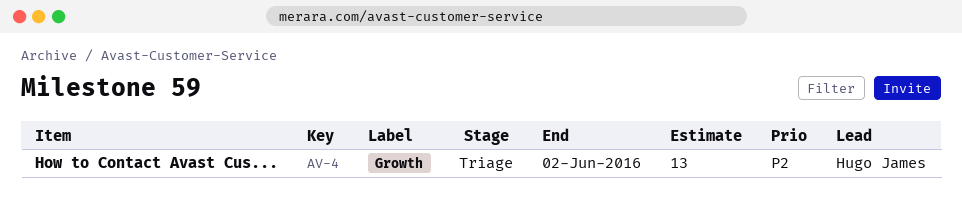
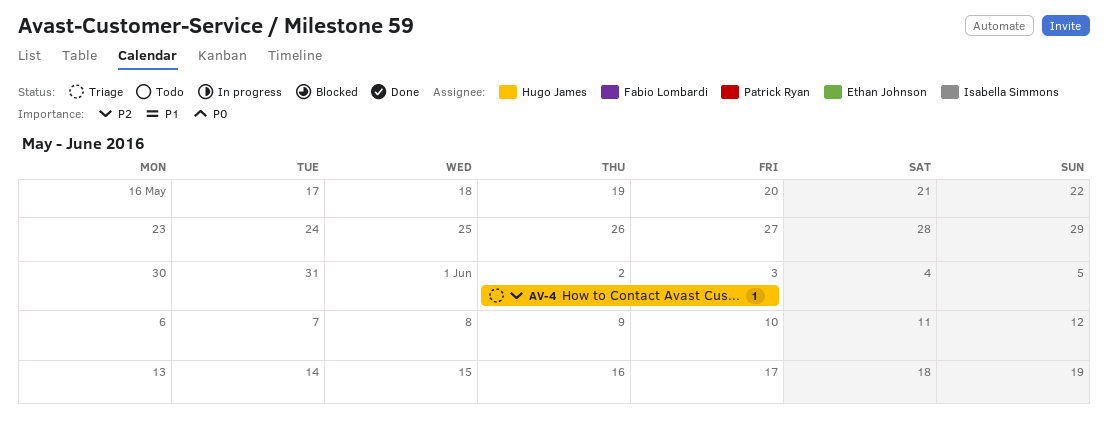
AV-4, estimate: 13 -> 1
AV-4, due: Jun 2 -> Jun 3

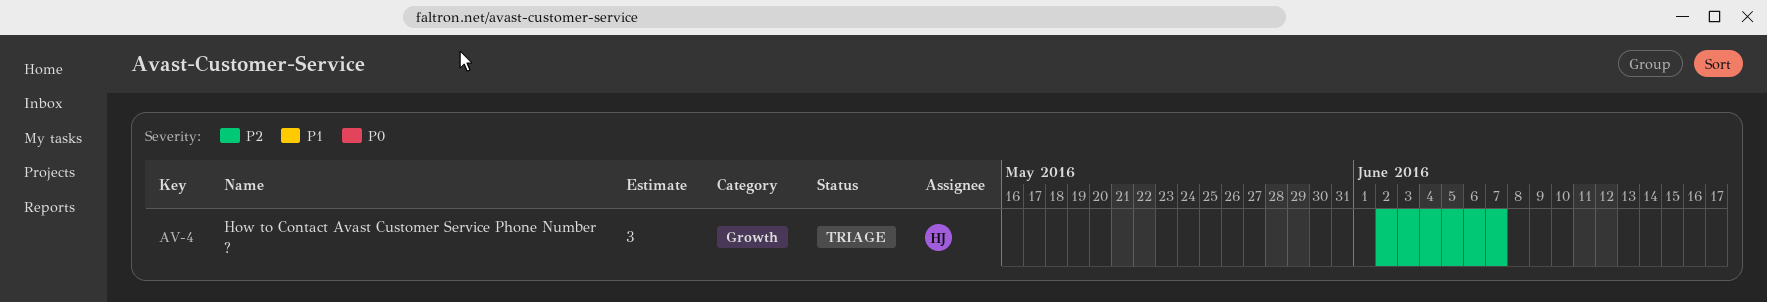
AV-4, estimate: 1 -> 3
AV-4, due: Jun 3 -> Jun 7

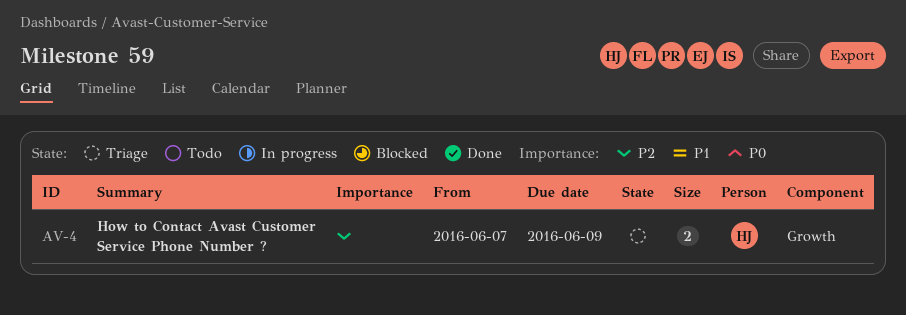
AV-4, estimate: 3 -> 2
AV-4, start: Jun 2 -> Jun 7
AV-4, due: Jun 7 -> Jun 9

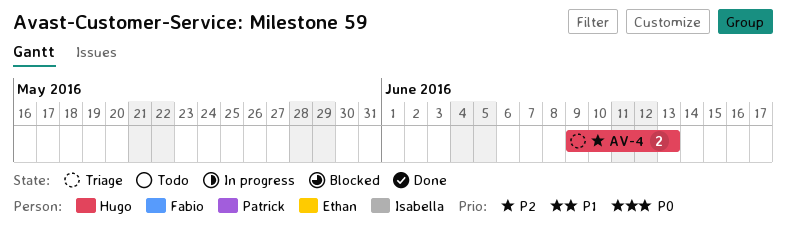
AV-4, start: Jun 7 -> Jun 9
AV-4, due: Jun 9 -> Jun 13

